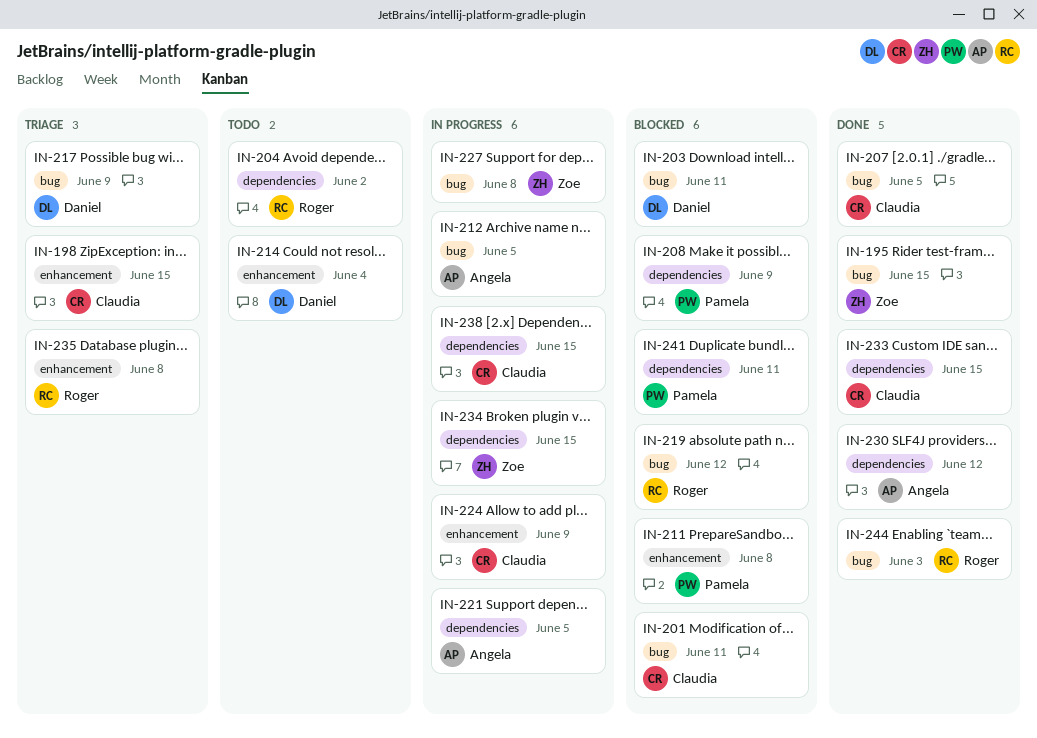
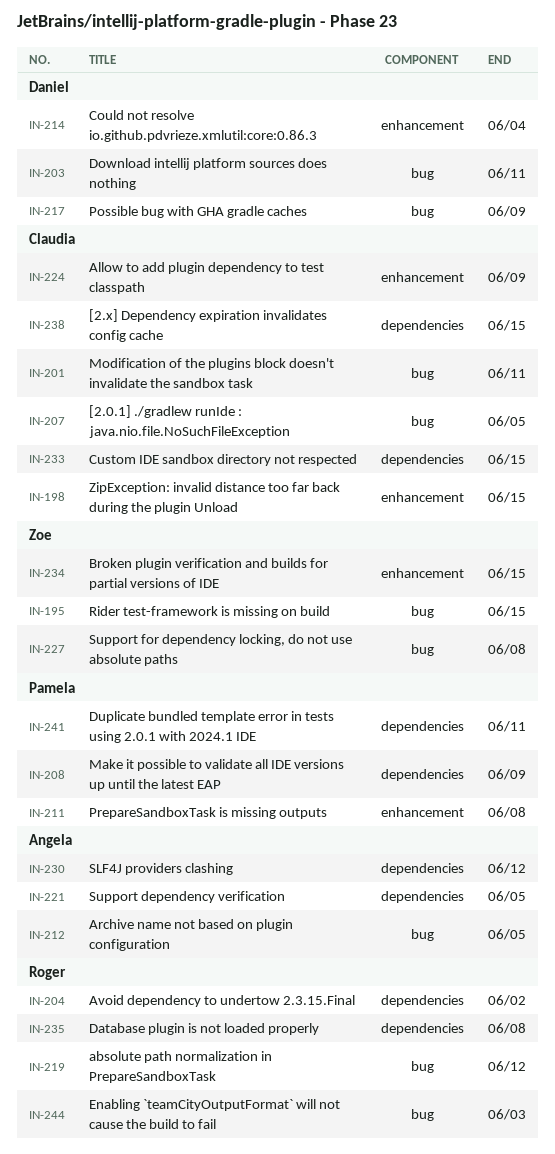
IN-234, label: dependencies -> enhancement
IN-235, label: enhancement -> dependencies

